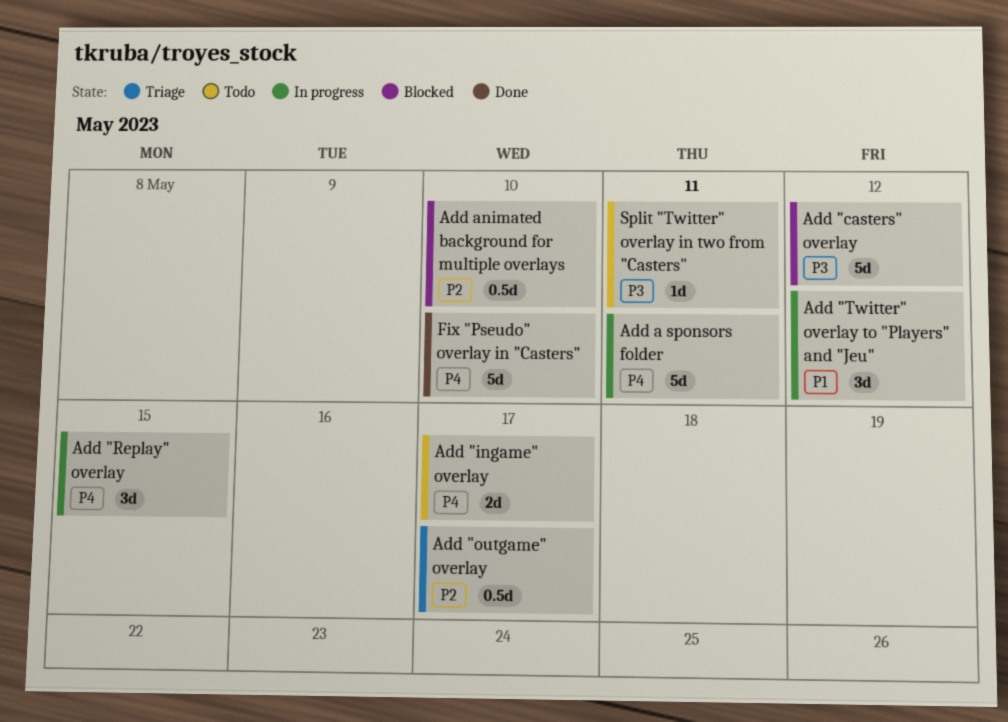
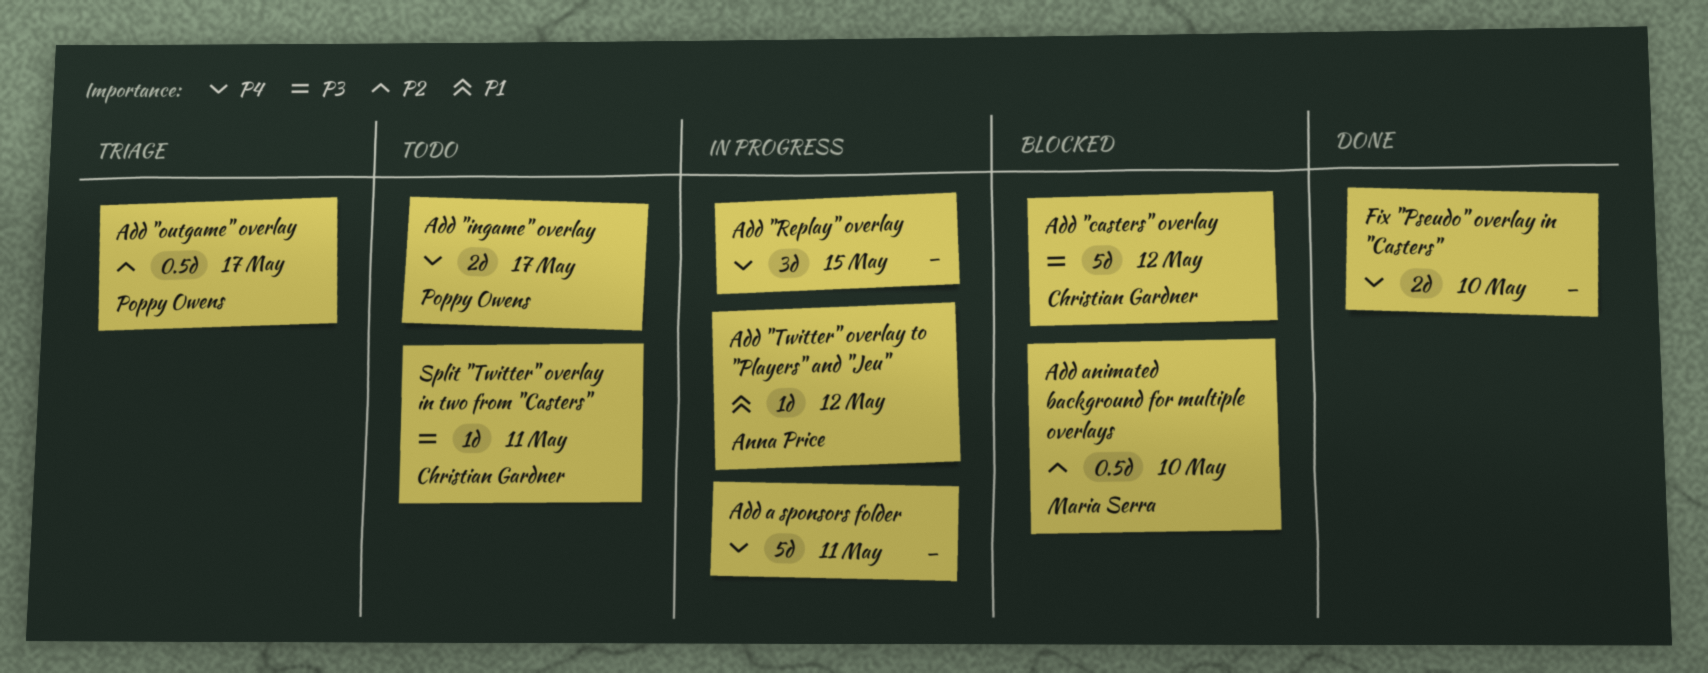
Add "Twitter" overlay to "Players" and "Jeu", estimate: 3d -> 1d
Fix "Pseudo" overlay in "Casters", estimate: 5d -> 2d

